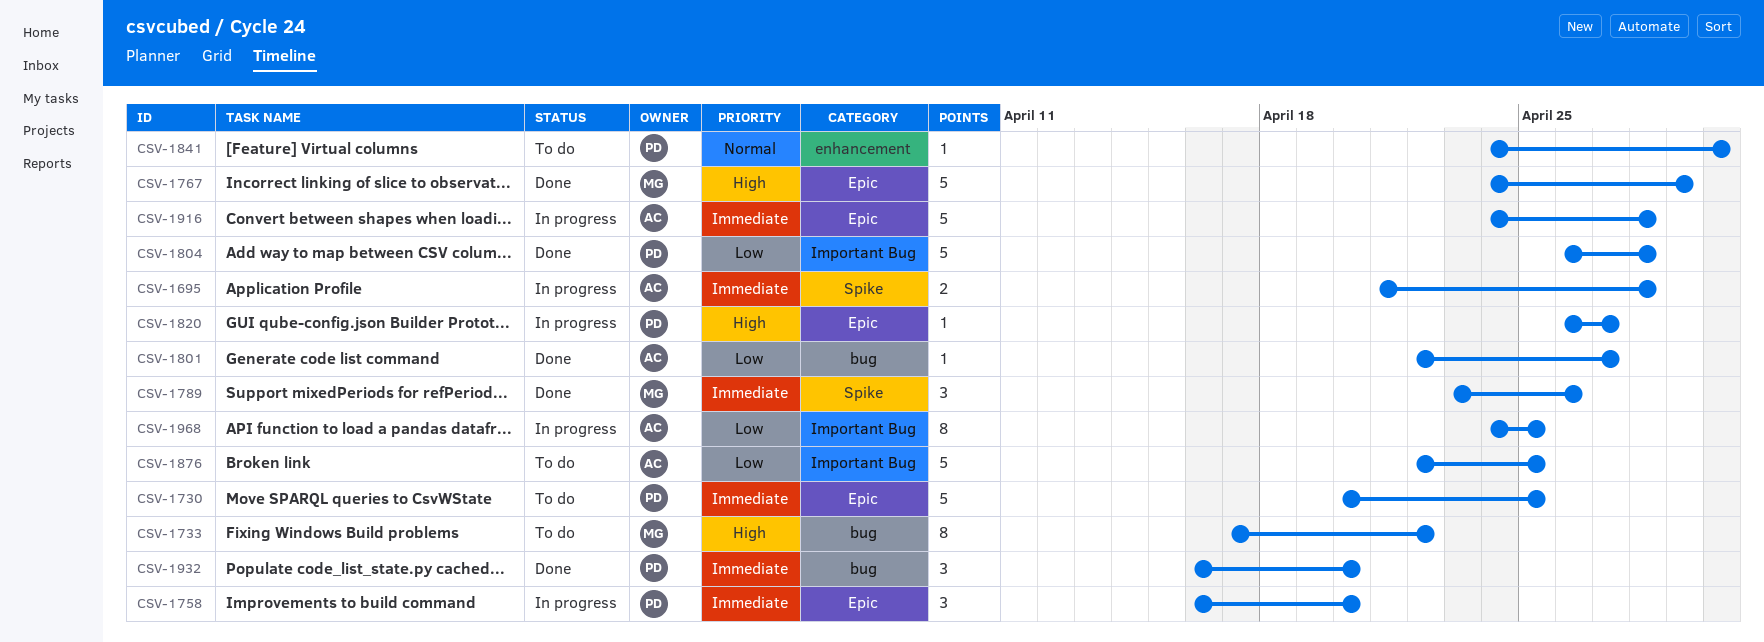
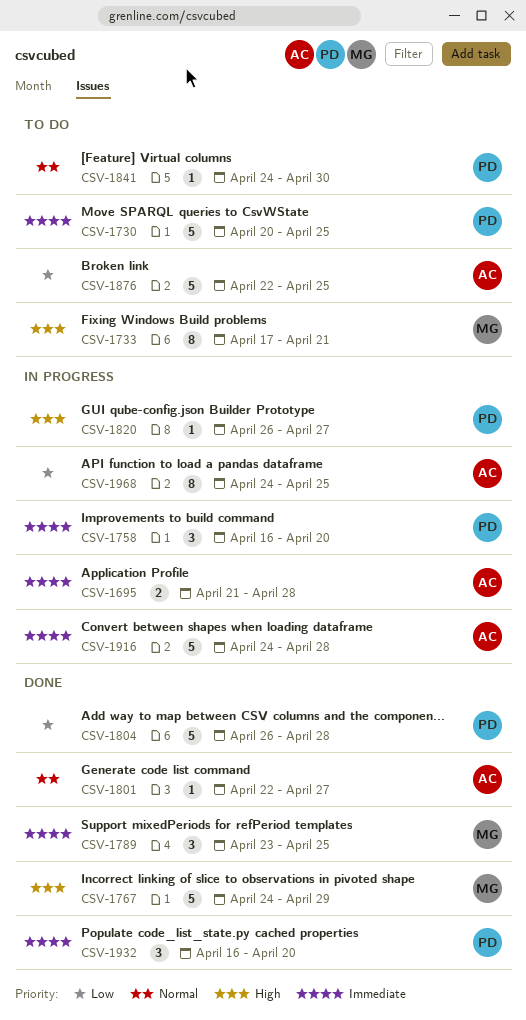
CSV-1733, due: Apr 22 -> Apr 21
CSV-1789, due: Apr 26 -> Apr 25
CSV-1801, priority: Low -> Normal

